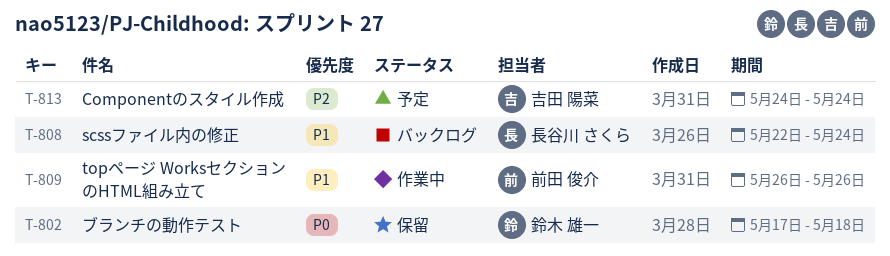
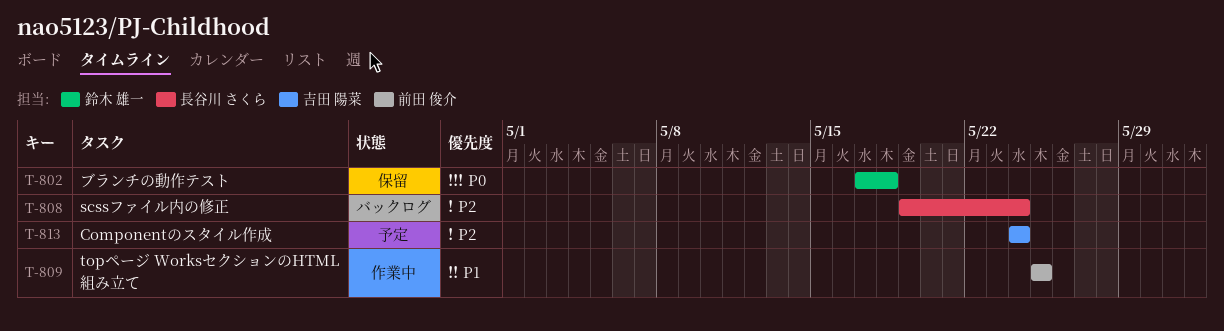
T-808, priority: P1 -> P2
T-808, start: May 22 -> May 19
T-809, start: May 26 -> May 25
T-809, due: May 26 -> May 25

